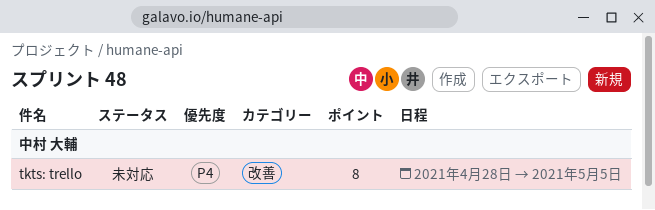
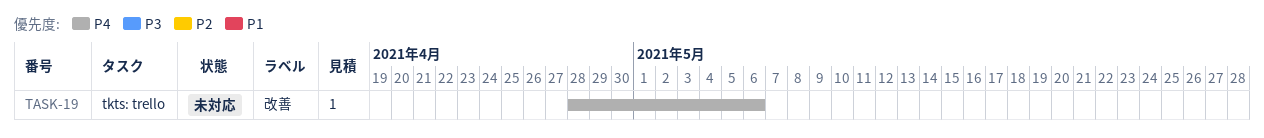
tkts: trello, estimate: 8 -> 1
tkts: trello, due: May 5 -> May 6

